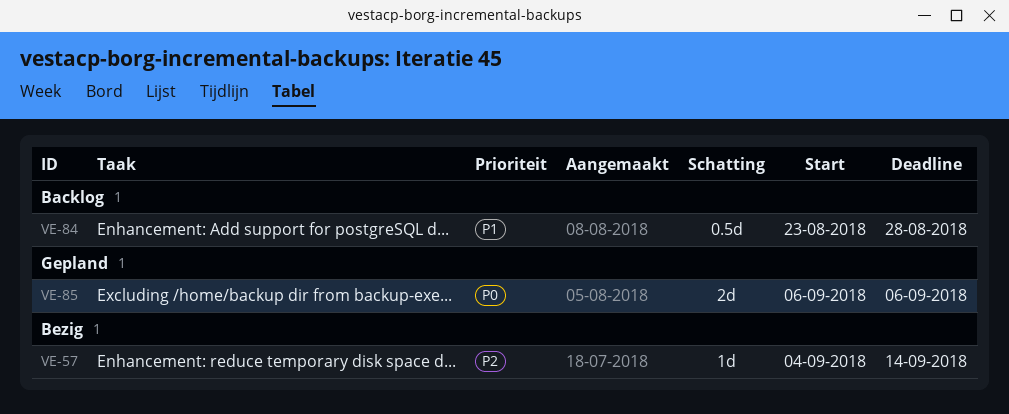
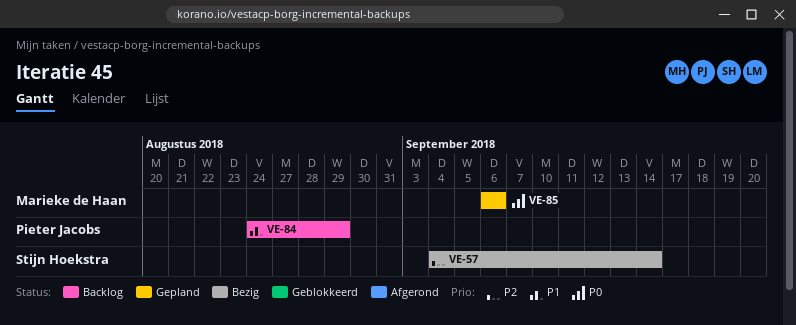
VE-84, start: Aug 23 -> Aug 24
VE-84, due: Aug 28 -> Aug 29

